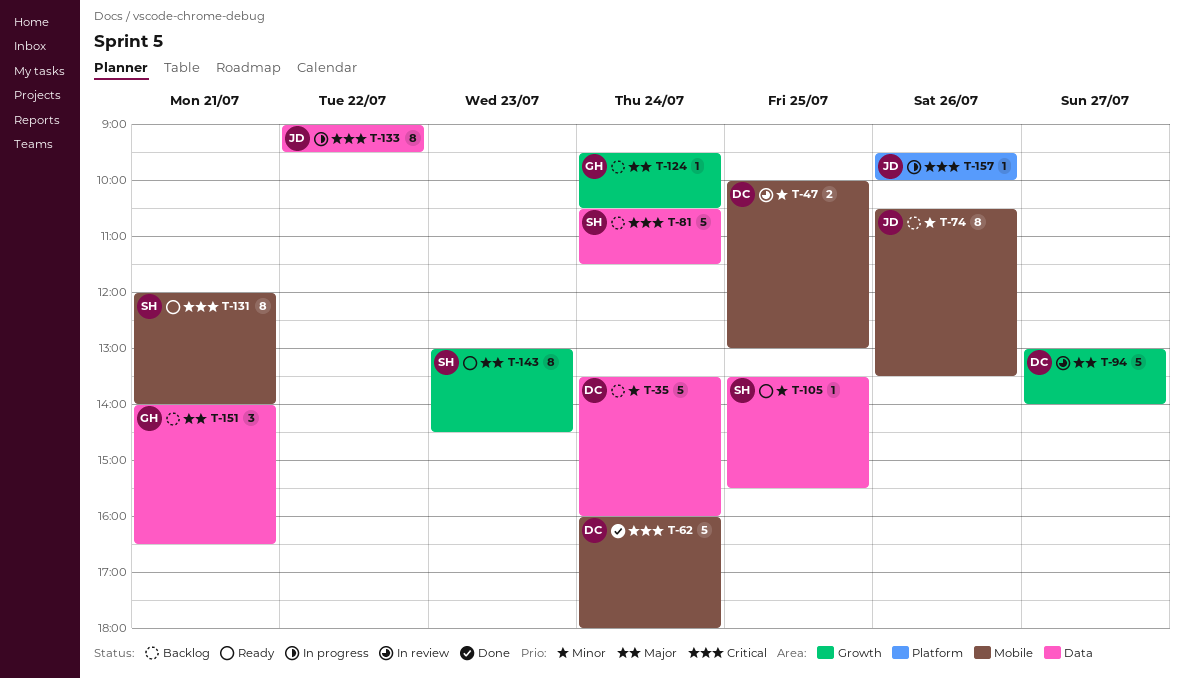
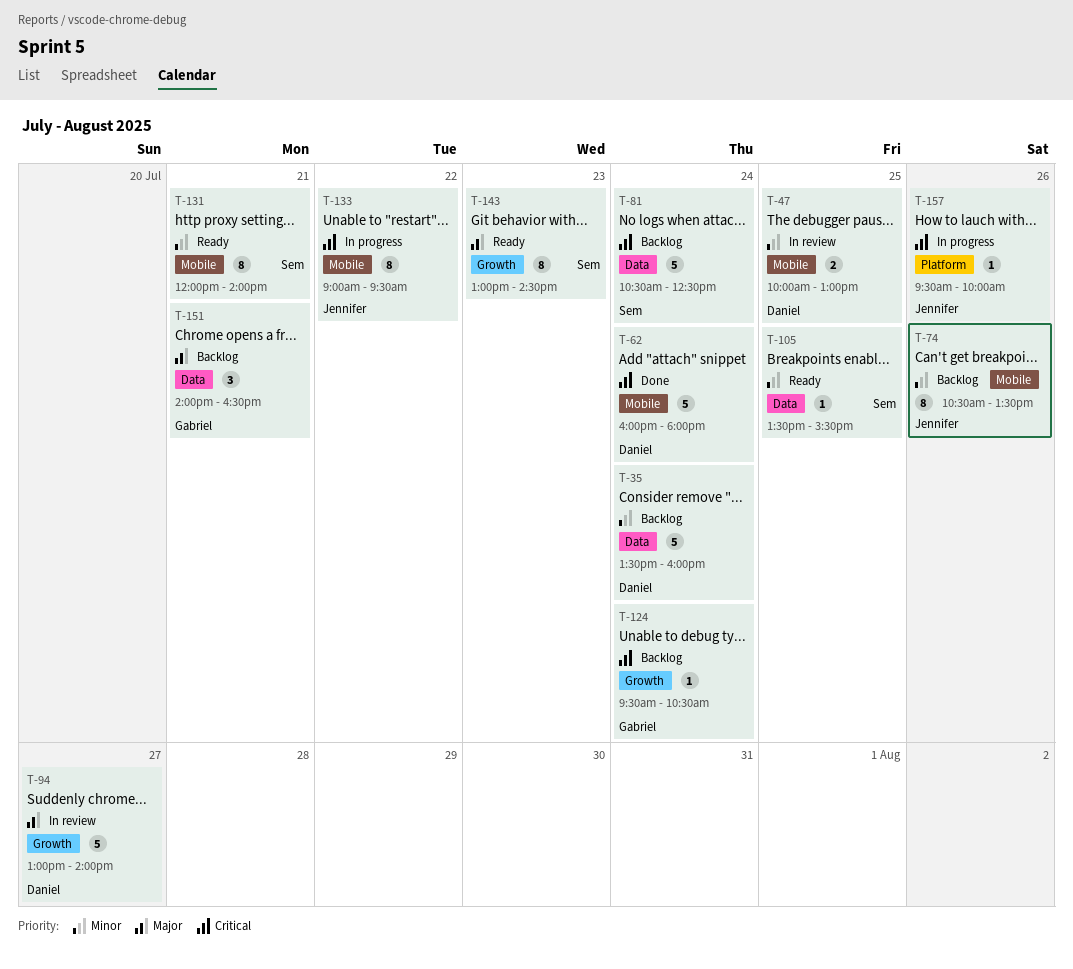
T-81, ends: 11:30 -> 12:30
T-124, priority: Major -> Critical
T-131, priority: Critical -> Minor
T-133, label: Data -> Mobile

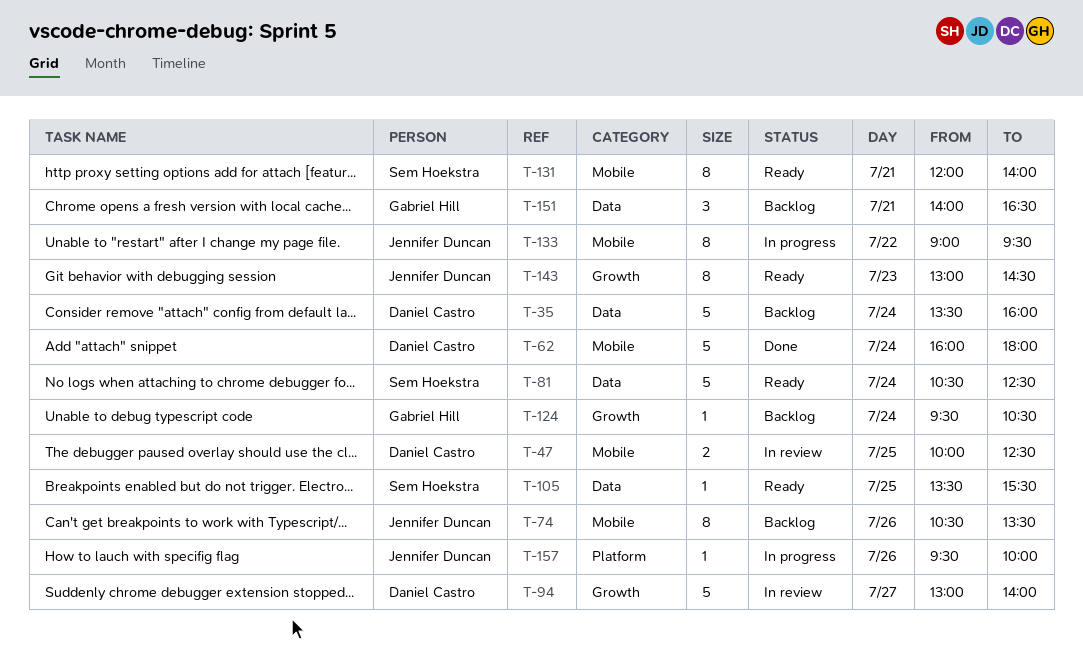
T-47, ends: 13:00 -> 12:30
T-81, status: Backlog -> Ready
T-143, owner: Sem Hoekstra -> Jennifer Duncan

